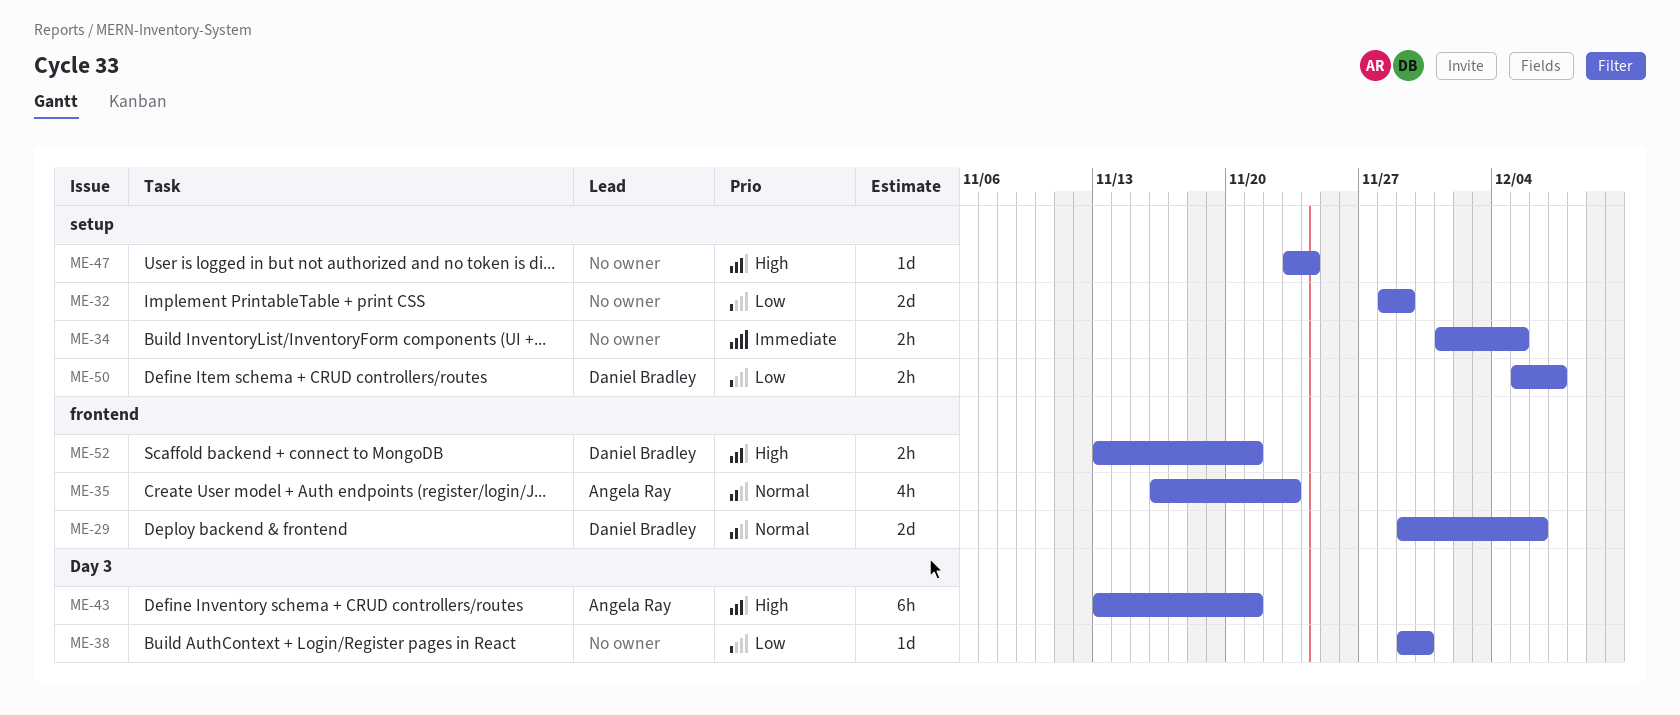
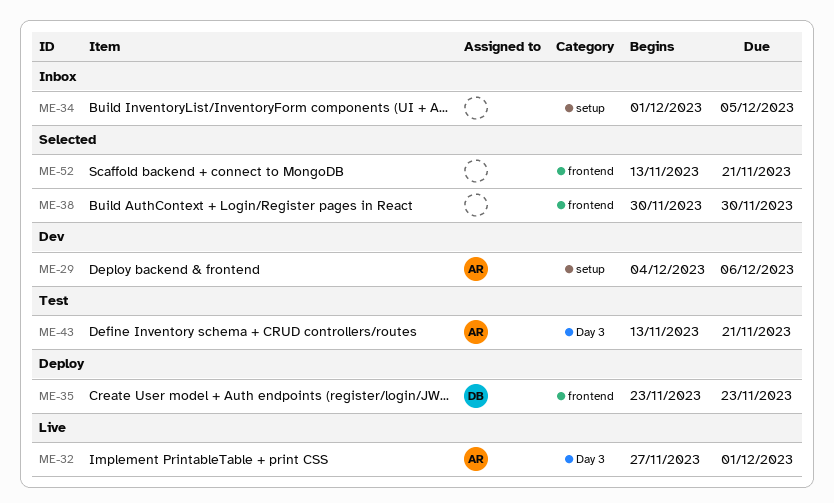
ME-29, owner: Daniel Bradley -> Angela Ray
ME-29, label: frontend -> setup
ME-29, start: Nov 29 -> Dec 4
ME-32, owner: none -> Angela Ray
ME-32, label: setup -> Day 3
ME-32, start: Nov 28 -> Nov 27
ME-32, due: Nov 29 -> Dec 1
ME-35, owner: Angela Ray -> Daniel Bradley
ME-35, start: Nov 16 -> Nov 23
ME-38, label: Day 3 -> frontend
ME-38, start: Nov 29 -> Nov 30
ME-47: present -> none
ME-50: present -> none
ME-52, owner: Daniel Bradley -> none

